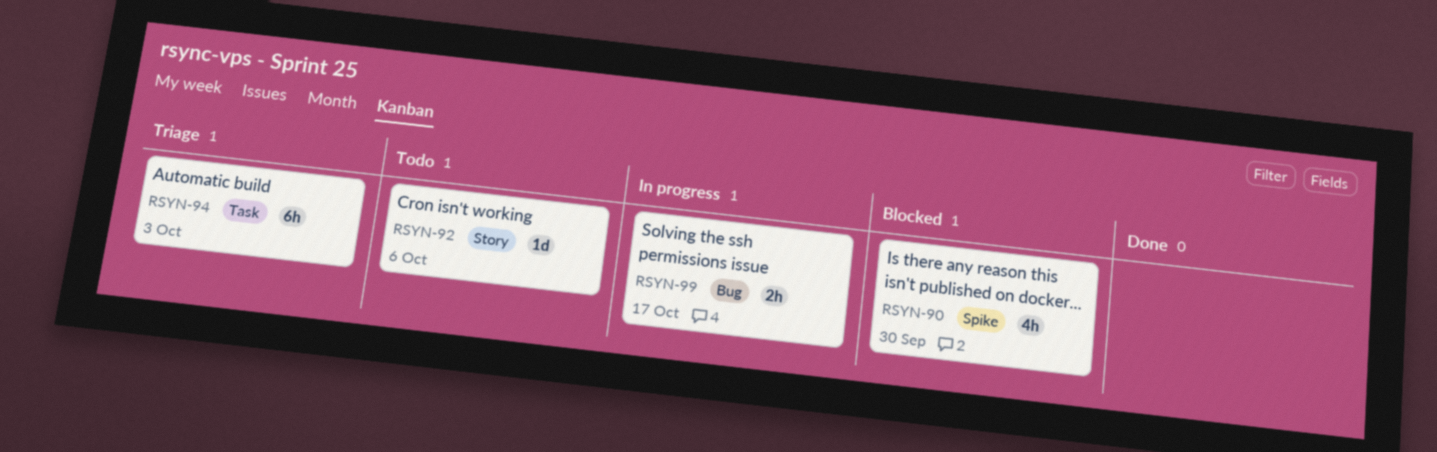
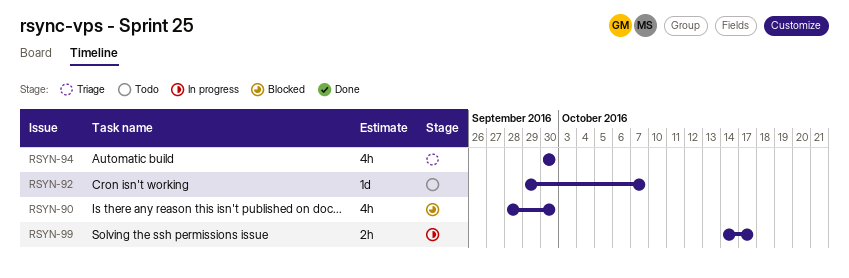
RSYN-92, due: Oct 6 -> Oct 7
RSYN-94, estimate: 6h -> 4h
RSYN-94, due: Oct 3 -> Sep 30

